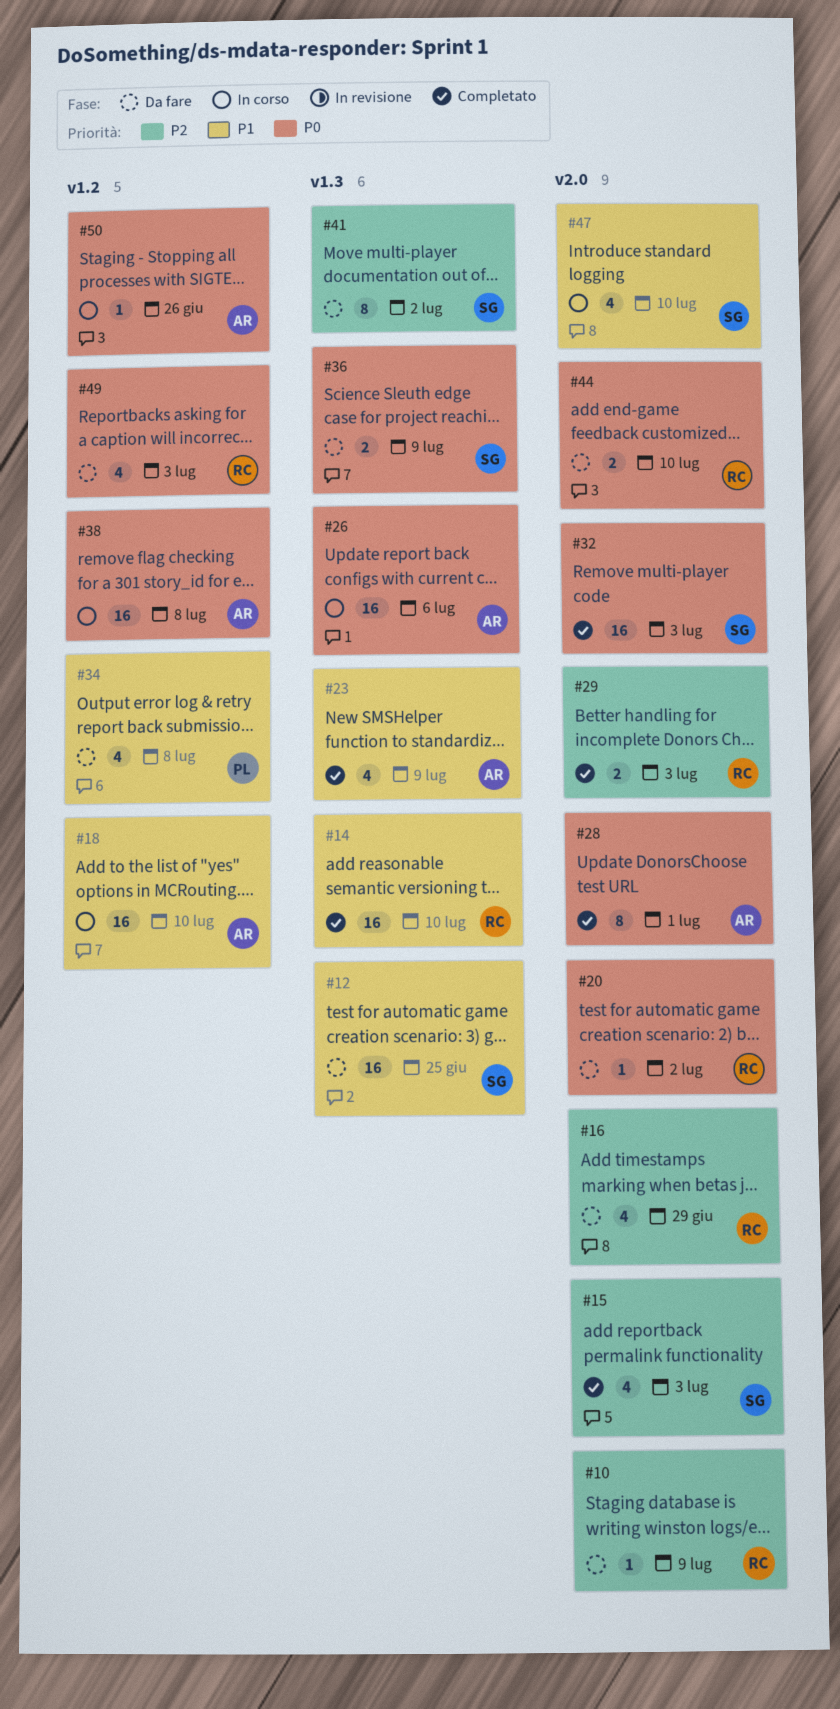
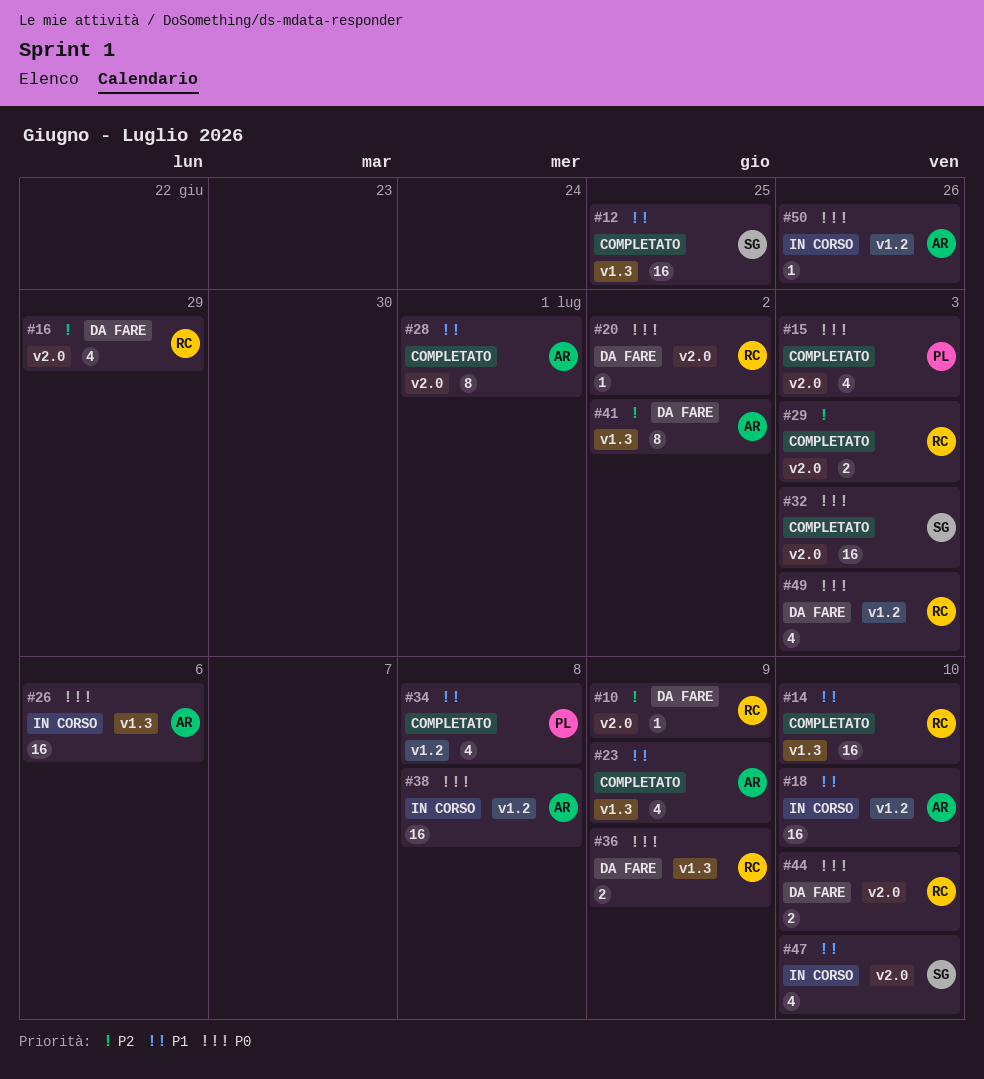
#12, status: Da fare -> Completato
#15, owner: SG -> PL
#15, priority: P2 -> P0
#28, priority: P0 -> P1
#34, status: Da fare -> Completato
#36, owner: SG -> RC
#41, owner: SG -> AR

